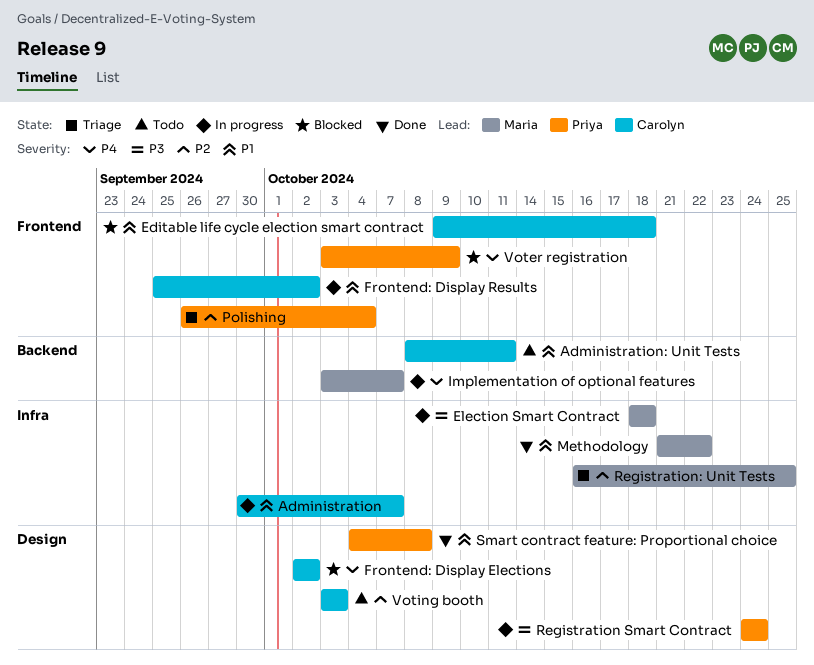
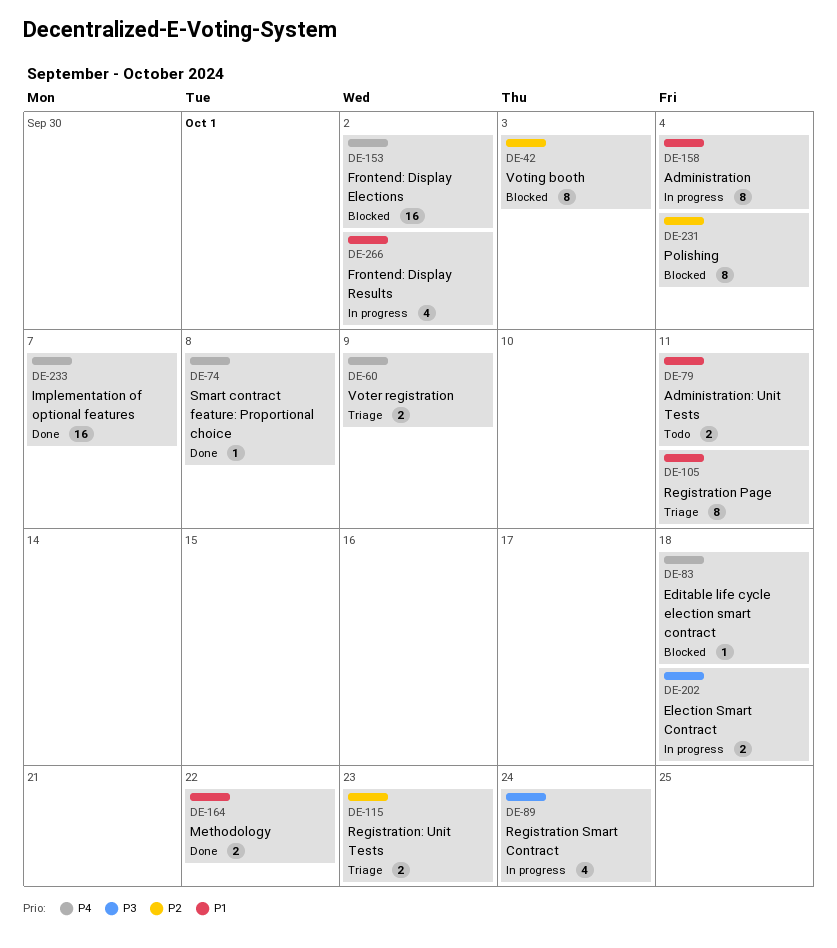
Administration, due: Oct 7 -> Oct 4
Editable life cycle election smart contract, priority: P1 -> P4
Implementation of optional features, status: In progress -> Done
Polishing, status: Triage -> Blocked
Registration Page: none -> present
Registration: Unit Tests, due: Oct 25 -> Oct 23
Smart contract feature: Proportional choice, priority: P1 -> P4
Voter registration, status: Blocked -> Triage
Voting booth, status: Todo -> Blocked

